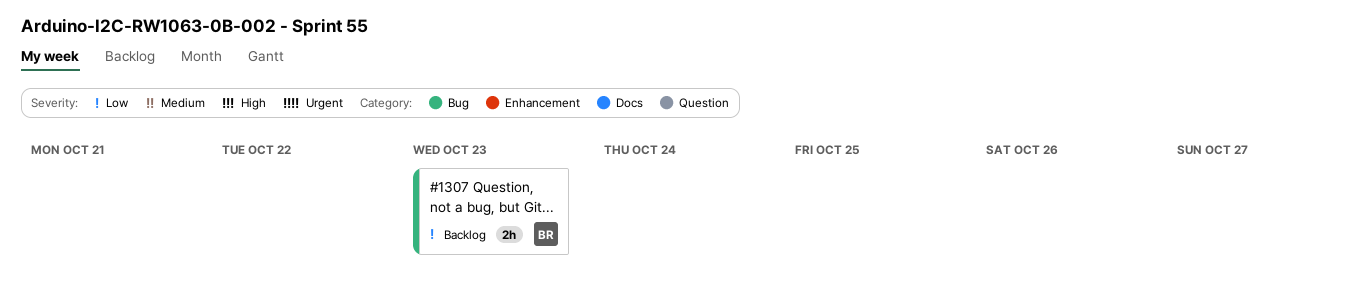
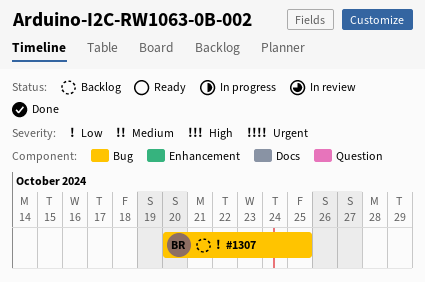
#1307, due: Oct 23 -> Oct 25

